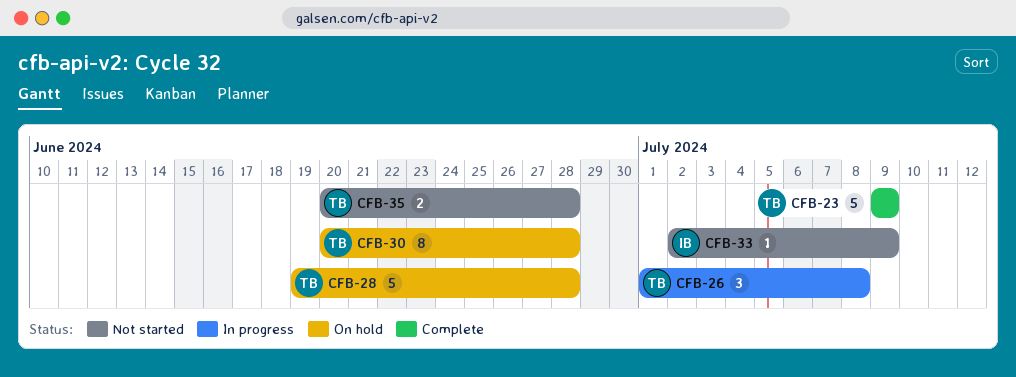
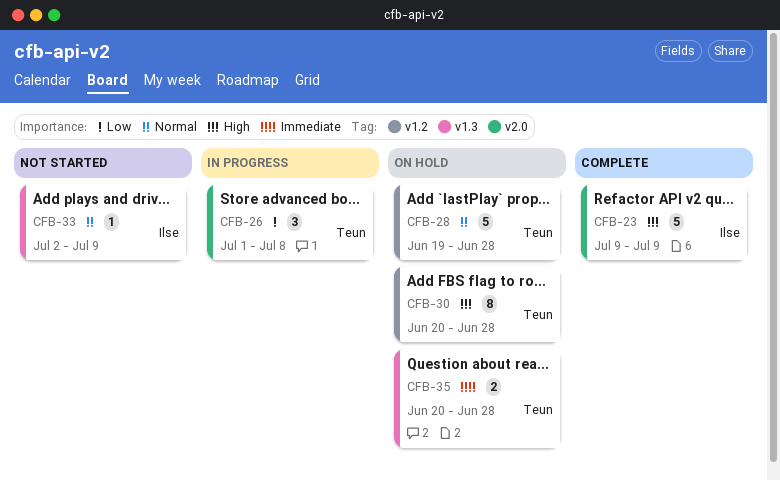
CFB-23, owner: Teun -> Ilse
CFB-35, status: Not started -> On hold

